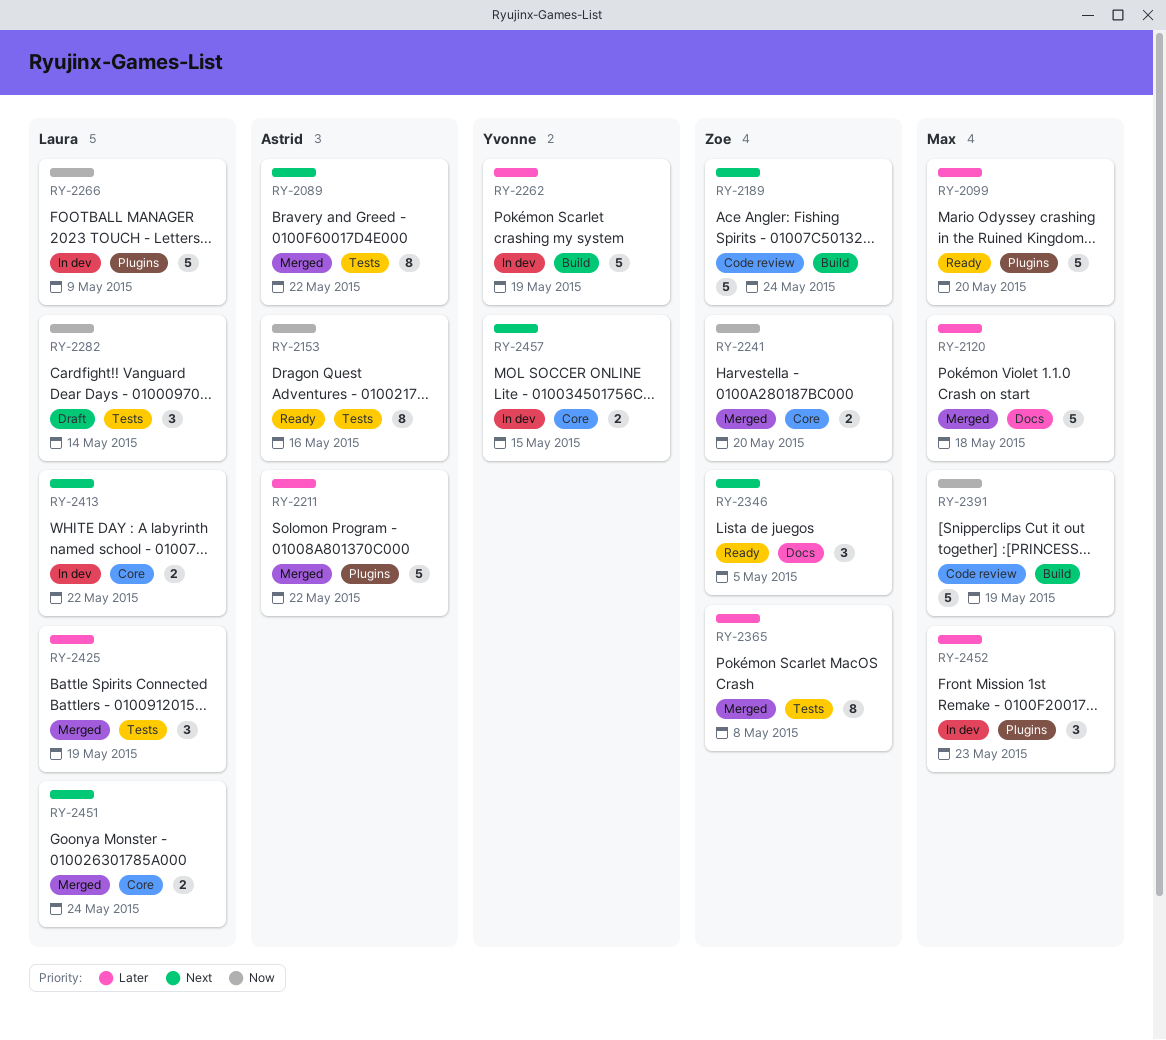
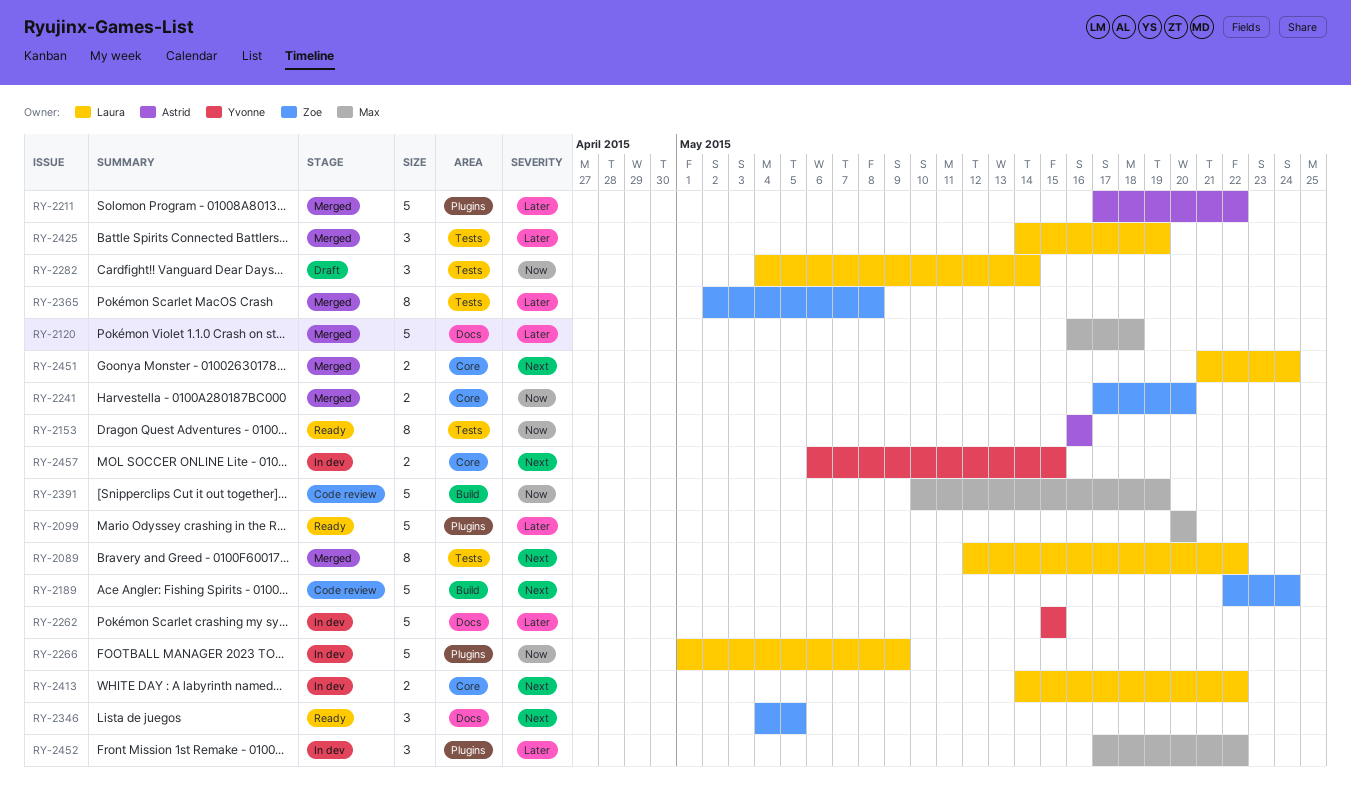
RY-2089, owner: Astrid -> Laura
RY-2262, label: Build -> Docs
RY-2262, due: May 19 -> May 15
RY-2452, due: May 23 -> May 22

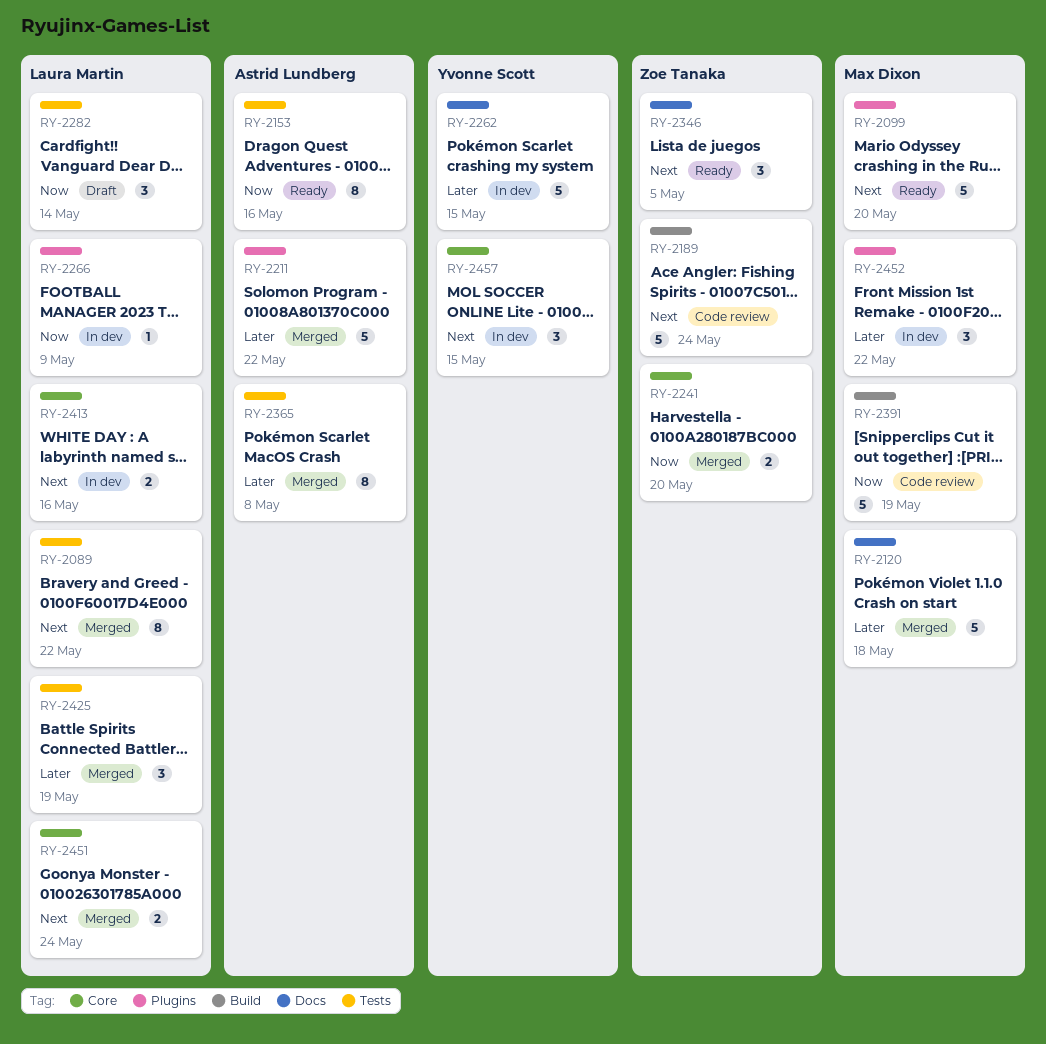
RY-2099, priority: Later -> Next
RY-2266, estimate: 5 -> 1
RY-2365, owner: Zoe Tanaka -> Astrid Lundberg
RY-2413, due: May 22 -> May 16
RY-2457, estimate: 2 -> 3

